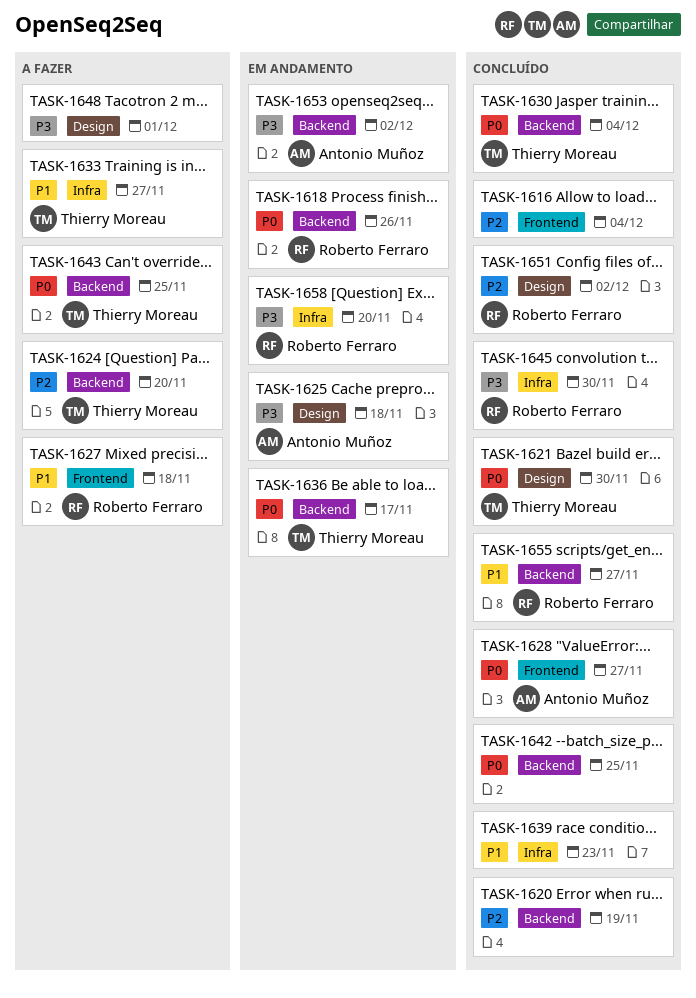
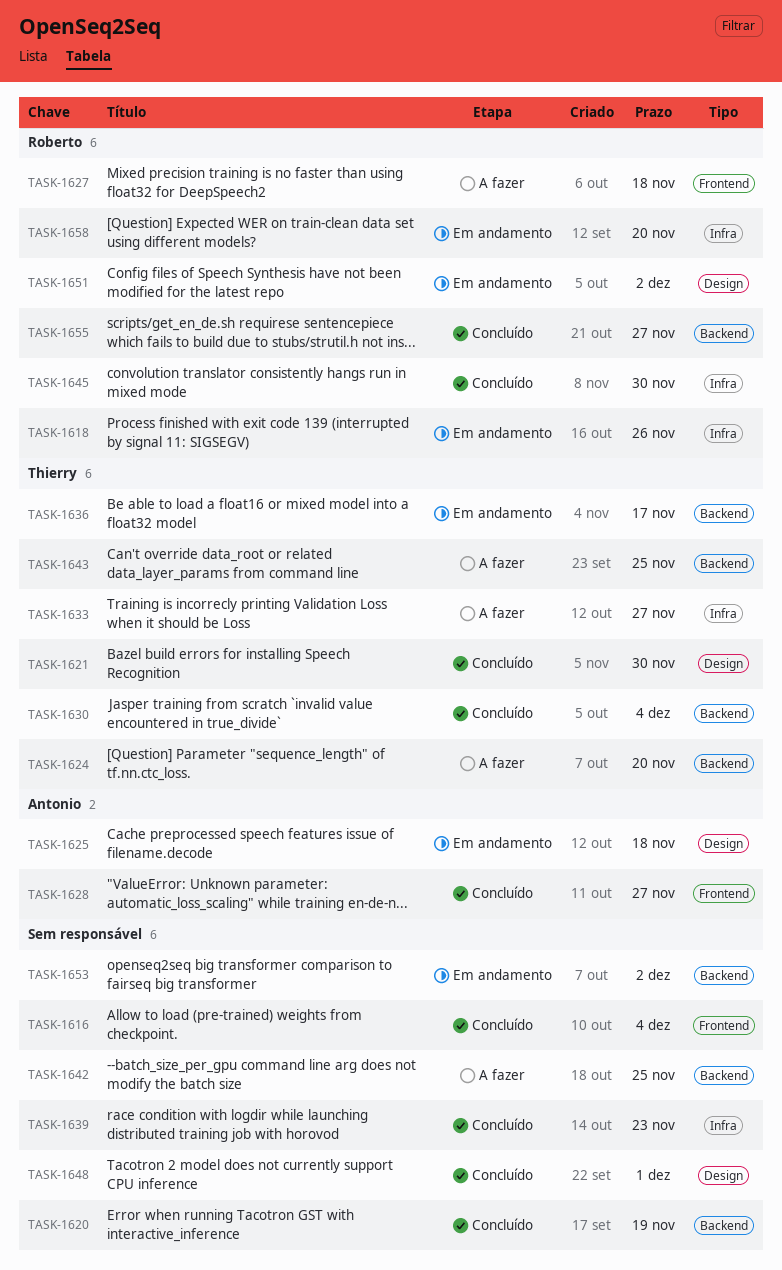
TASK-1618, label: Backend -> Infra
TASK-1642, status: Concluído -> A fazer
TASK-1648, status: A fazer -> Concluído
TASK-1651, status: Concluído -> Em andamento
TASK-1653, owner: Antonio Muñoz -> none

